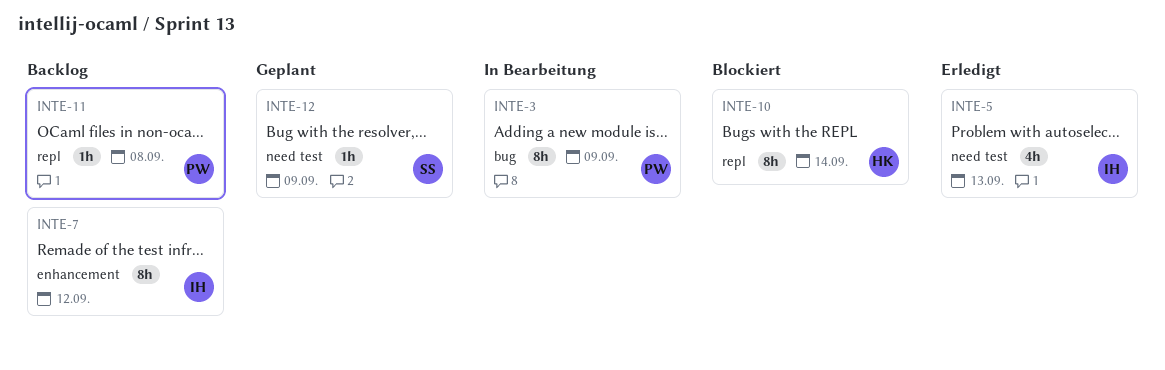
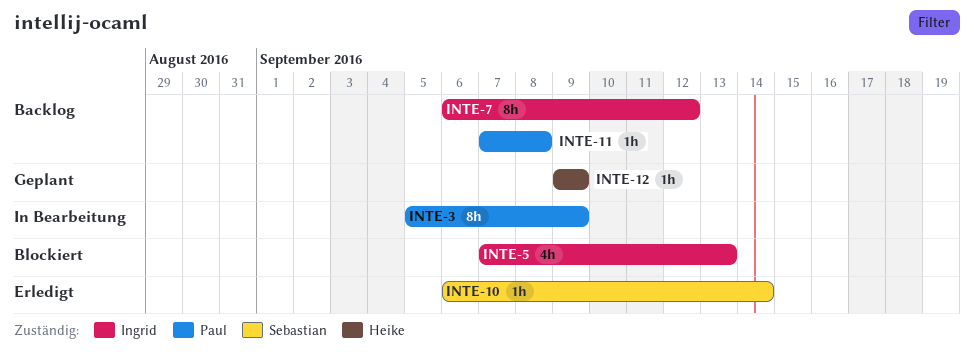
INTE-5, status: Erledigt -> Blockiert
INTE-10, status: Blockiert -> Erledigt
INTE-10, owner: Heike -> Sebastian
INTE-10, estimate: 8h -> 1h
INTE-12, owner: Sebastian -> Heike

